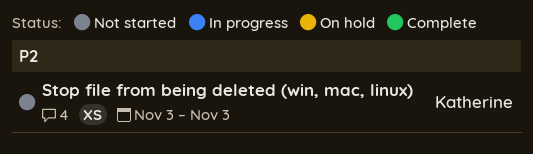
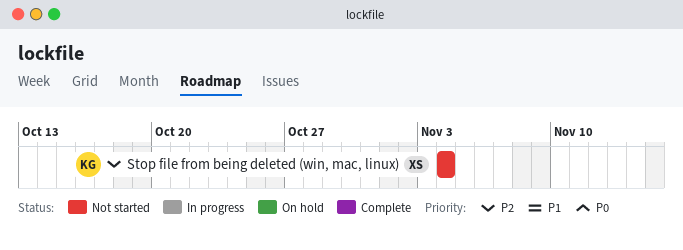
Stop file from being deleted (win, mac, linux), start: Nov 3 -> Nov 4
Stop file from being deleted (win, mac, linux), due: Nov 3 -> Nov 4

